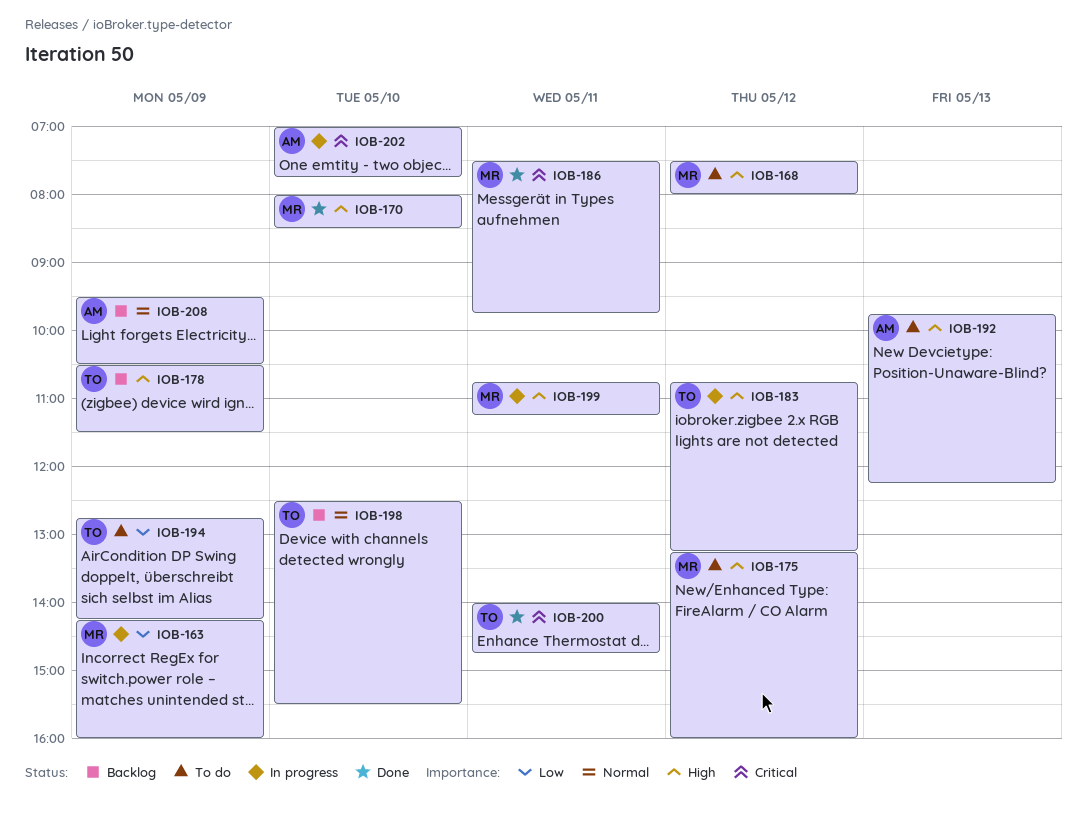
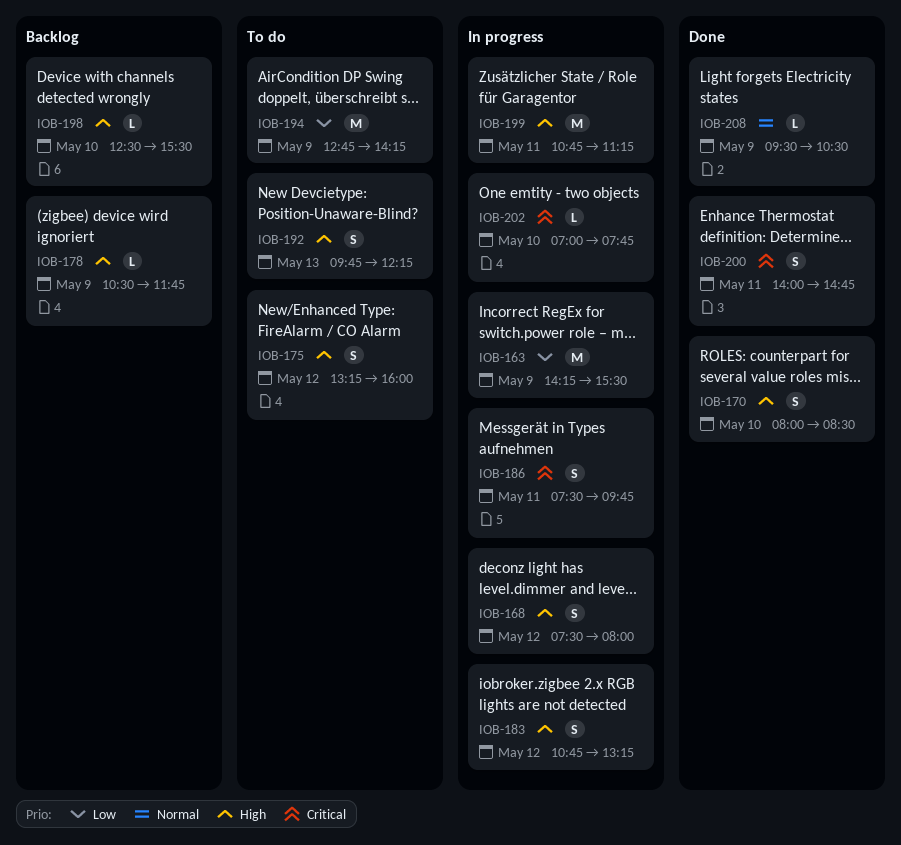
IOB-163, ends: 16:00 -> 15:30
IOB-168, status: To do -> In progress
IOB-178, ends: 11:30 -> 11:45
IOB-186, status: Done -> In progress
IOB-198, priority: Normal -> High
IOB-208, status: Backlog -> Done

